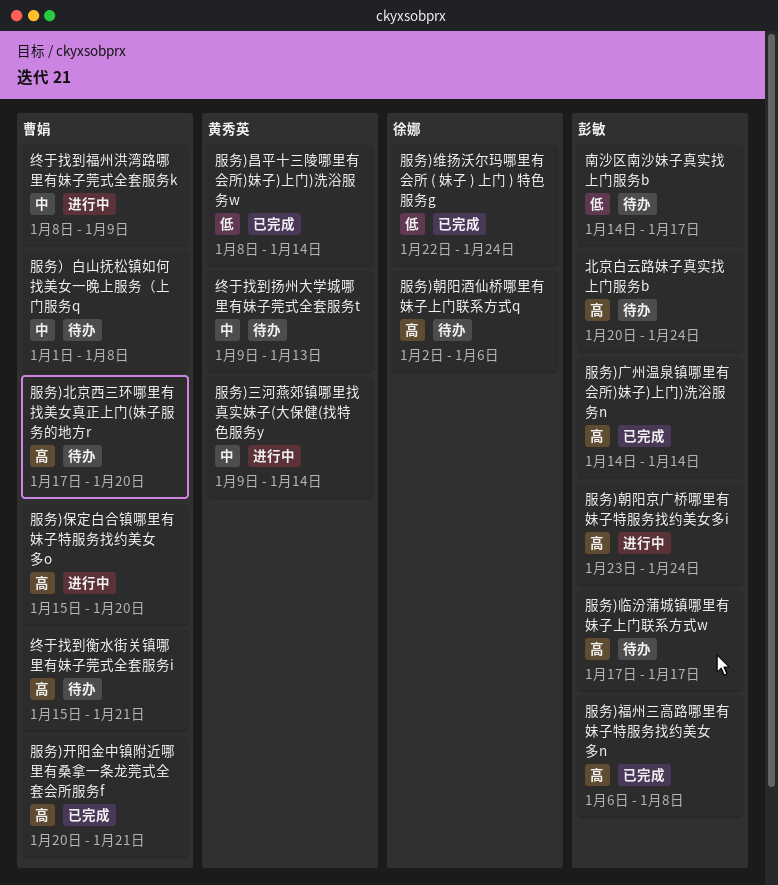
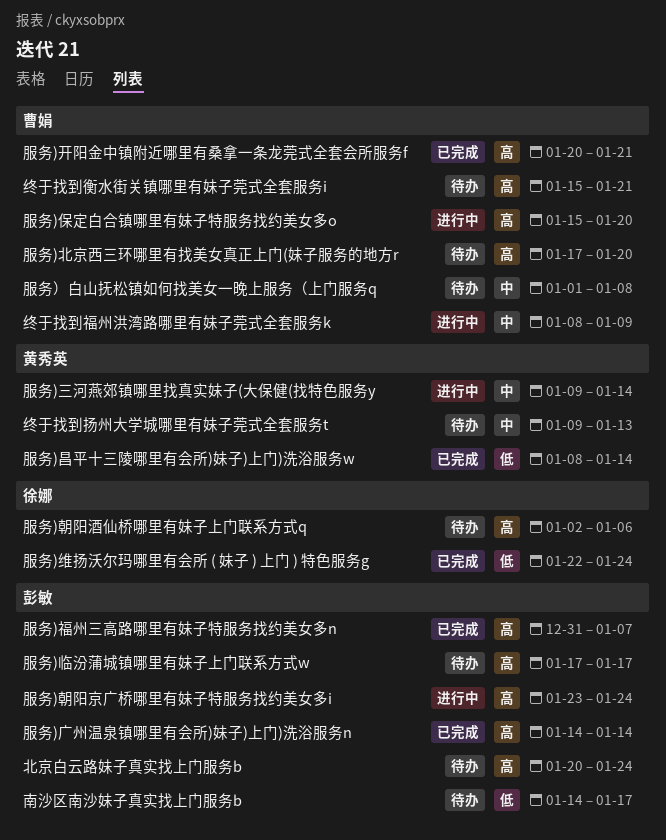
服务)福州三高路哪里有妹子特服务找约美女多n, start: Jan 6 -> Dec 31
服务)福州三高路哪里有妹子特服务找约美女多n, due: Jan 8 -> Jan 7

